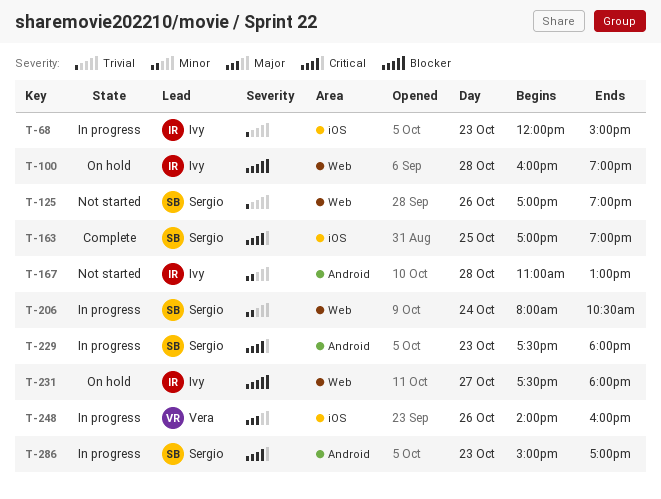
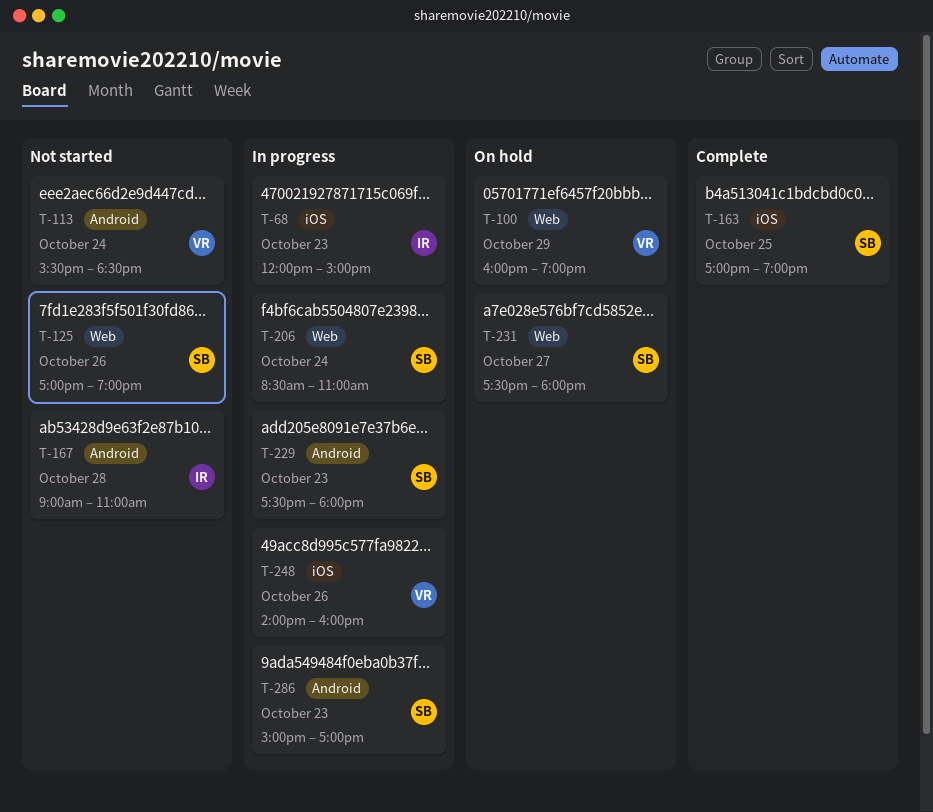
T-100, owner: Ivy -> Vera
T-100, day: Oct 28 -> Oct 29
T-113: none -> present
T-167, begins: 11:00 -> 09:00
T-167, ends: 13:00 -> 11:00
T-206, begins: 08:00 -> 08:30
T-206, ends: 10:30 -> 11:00
T-231, owner: Ivy -> Sergio

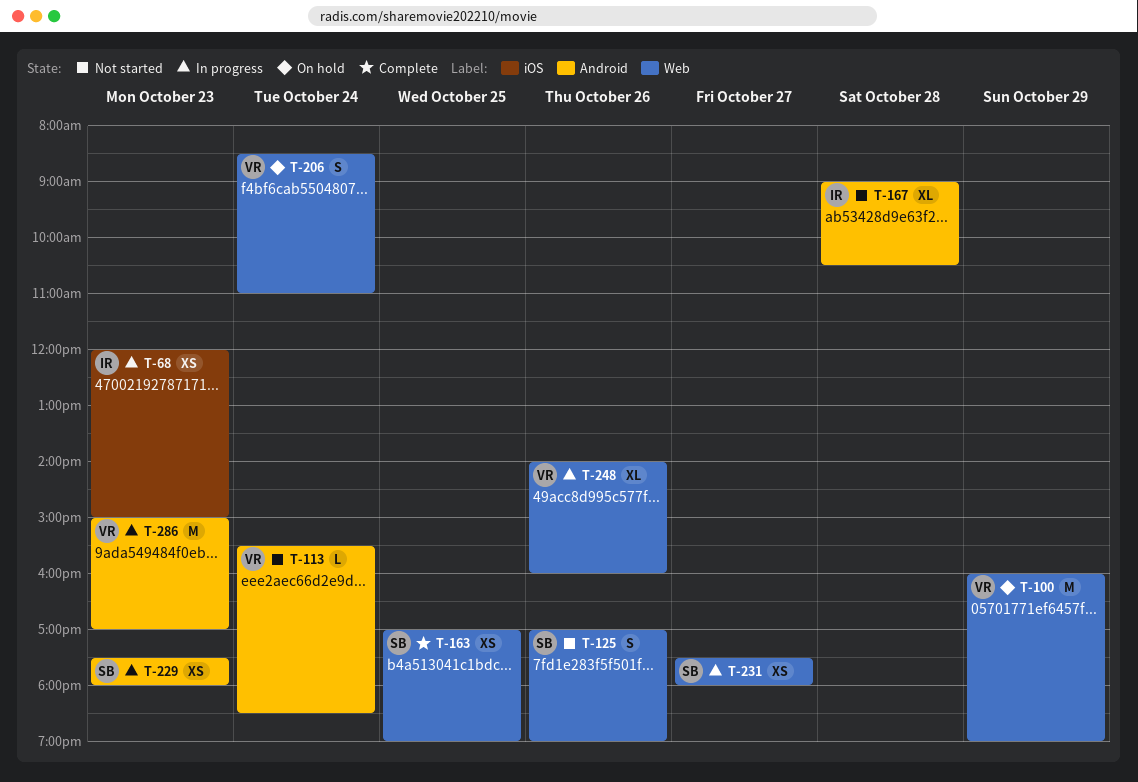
T-163, label: iOS -> Web
T-167, ends: 11:00 -> 10:30
T-206, status: In progress -> On hold
T-206, owner: SB -> VR
T-231, status: On hold -> In progress
T-248, label: iOS -> Web
T-286, owner: SB -> VR

